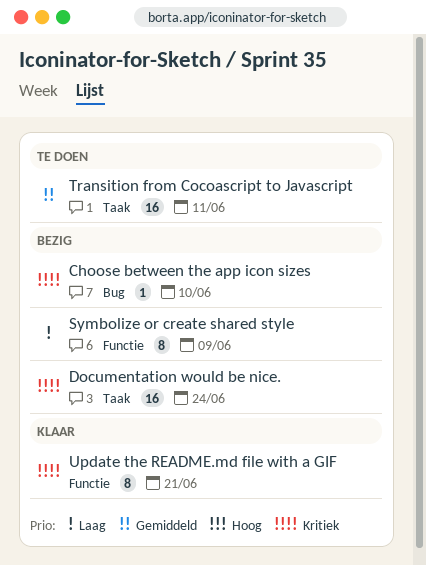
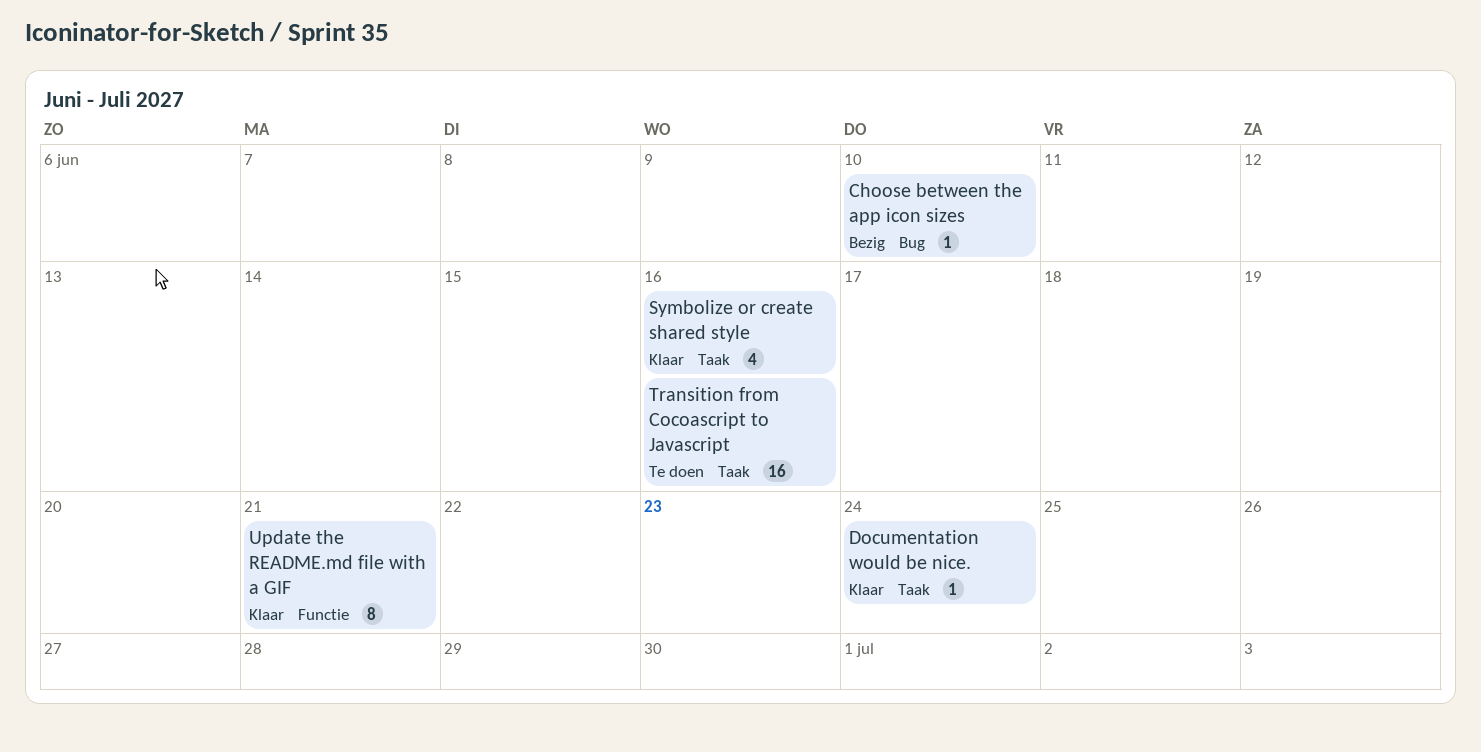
Documentation would be nice., status: Bezig -> Klaar
Documentation would be nice., estimate: 16 -> 1
Symbolize or create shared style, status: Bezig -> Klaar
Symbolize or create shared style, label: Functie -> Taak
Symbolize or create shared style, estimate: 8 -> 4
Symbolize or create shared style, due: Jun 9 -> Jun 16
Transition from Cocoascript to Javascript, due: Jun 11 -> Jun 16

